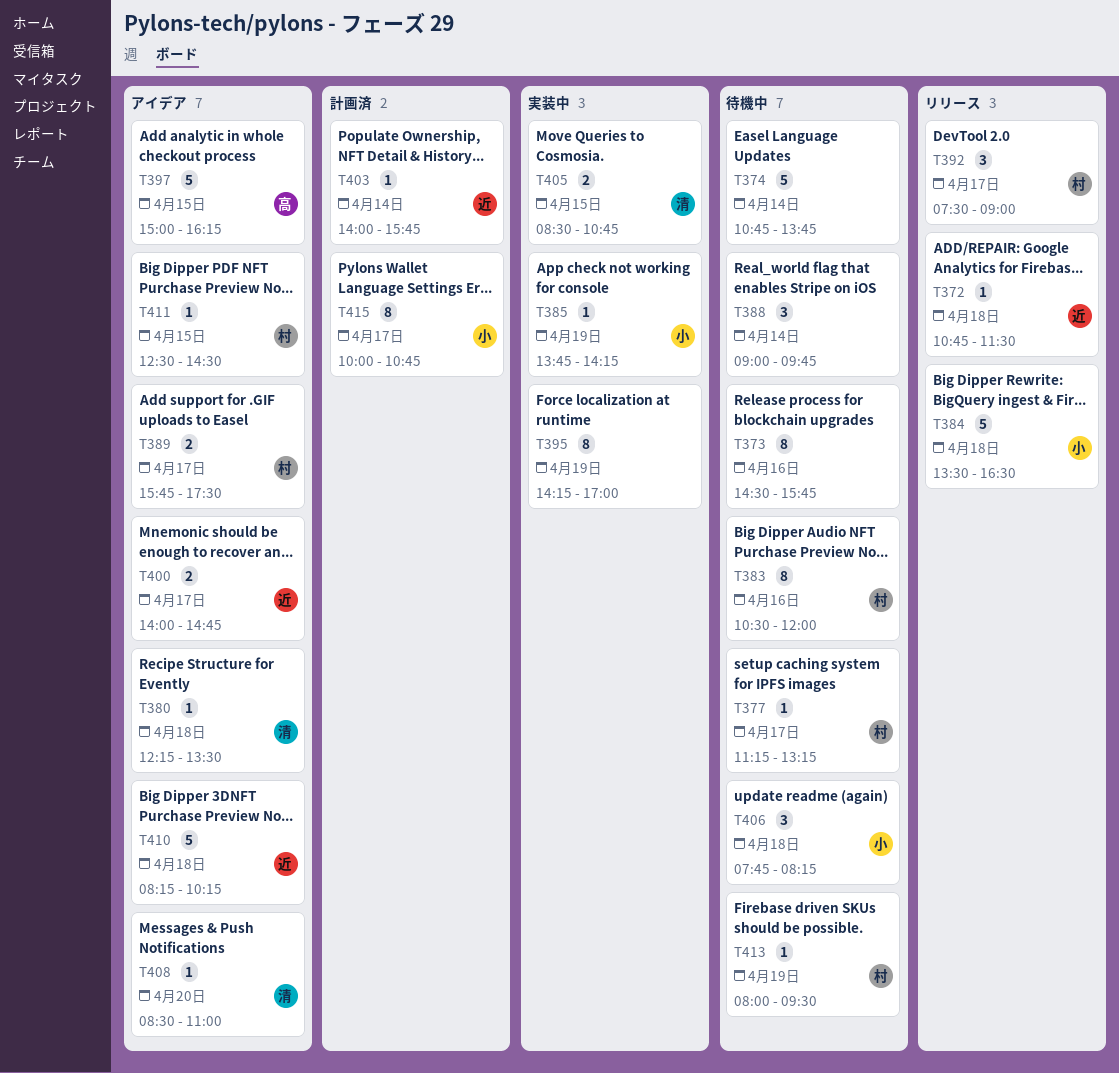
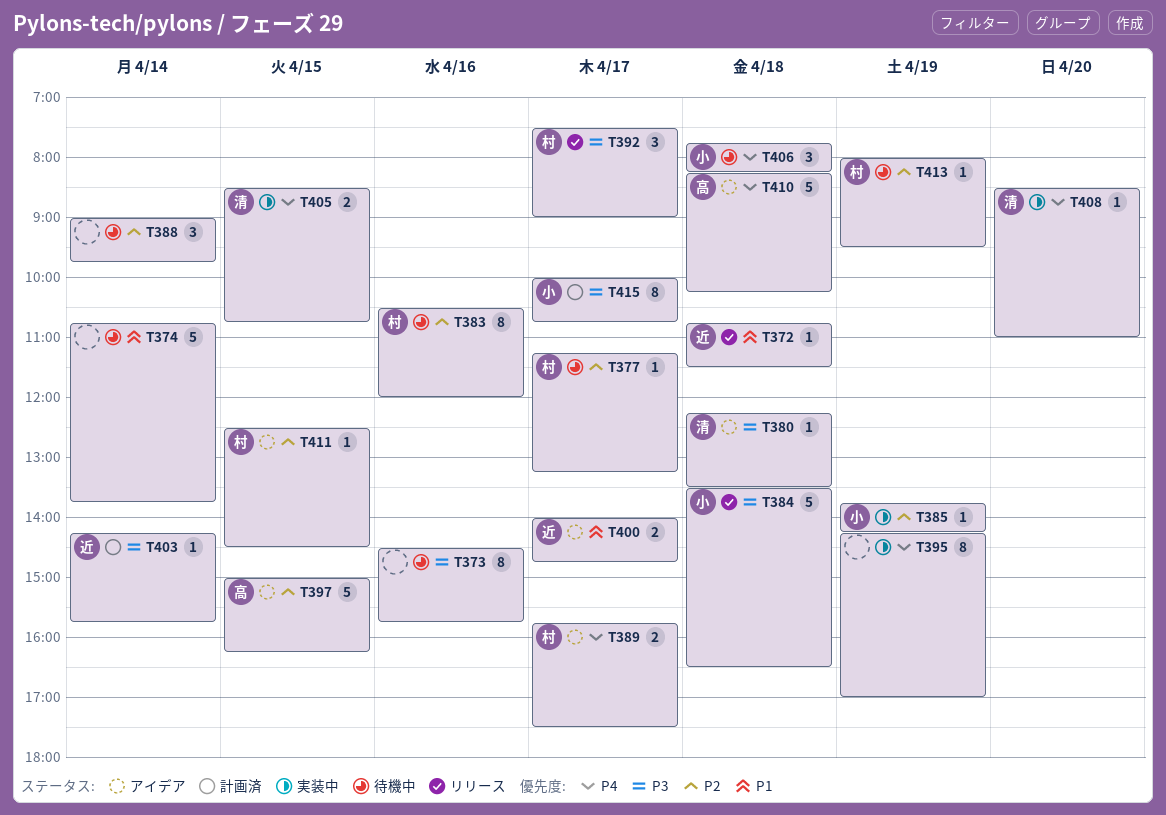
T403, begins: 14:00 -> 14:15
T408, status: アイデア -> 実装中
T410, owner: 近 -> 高

